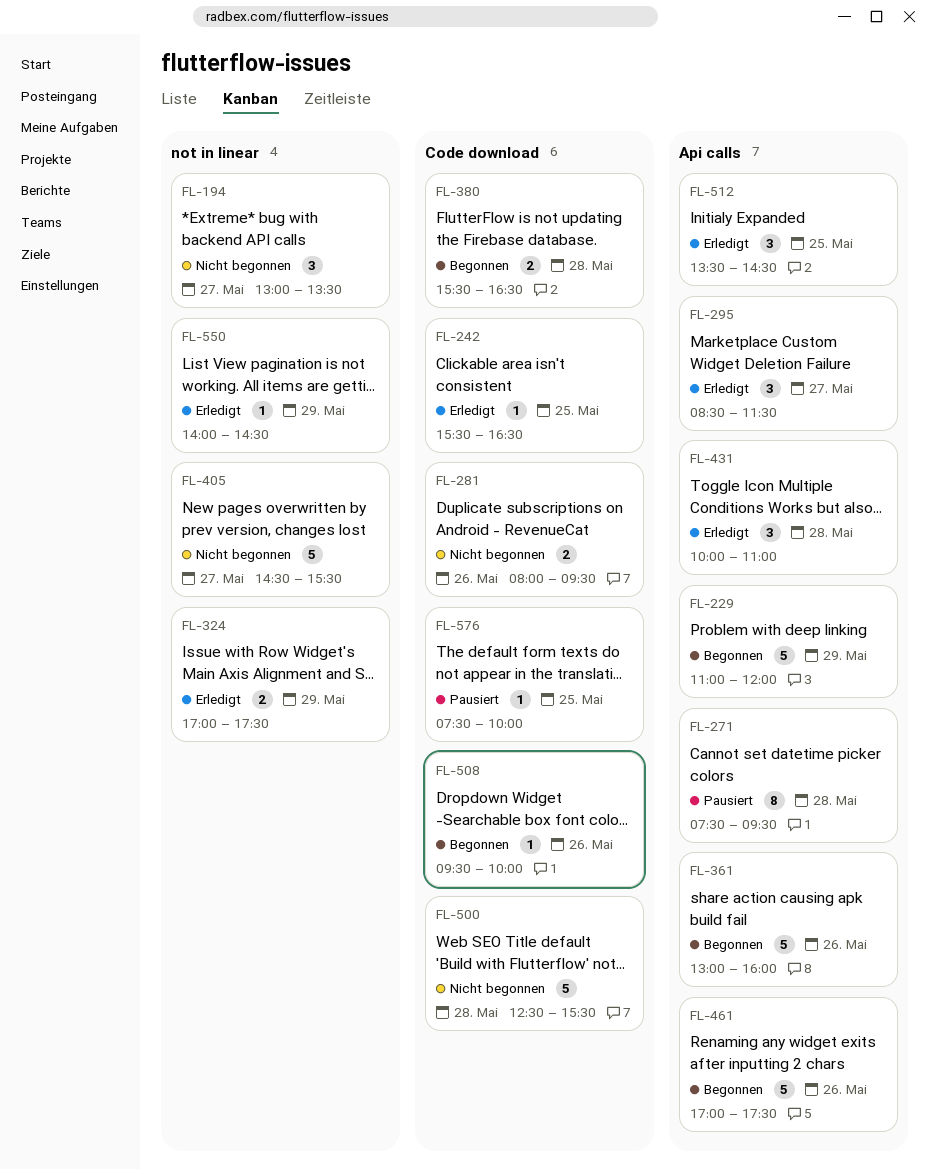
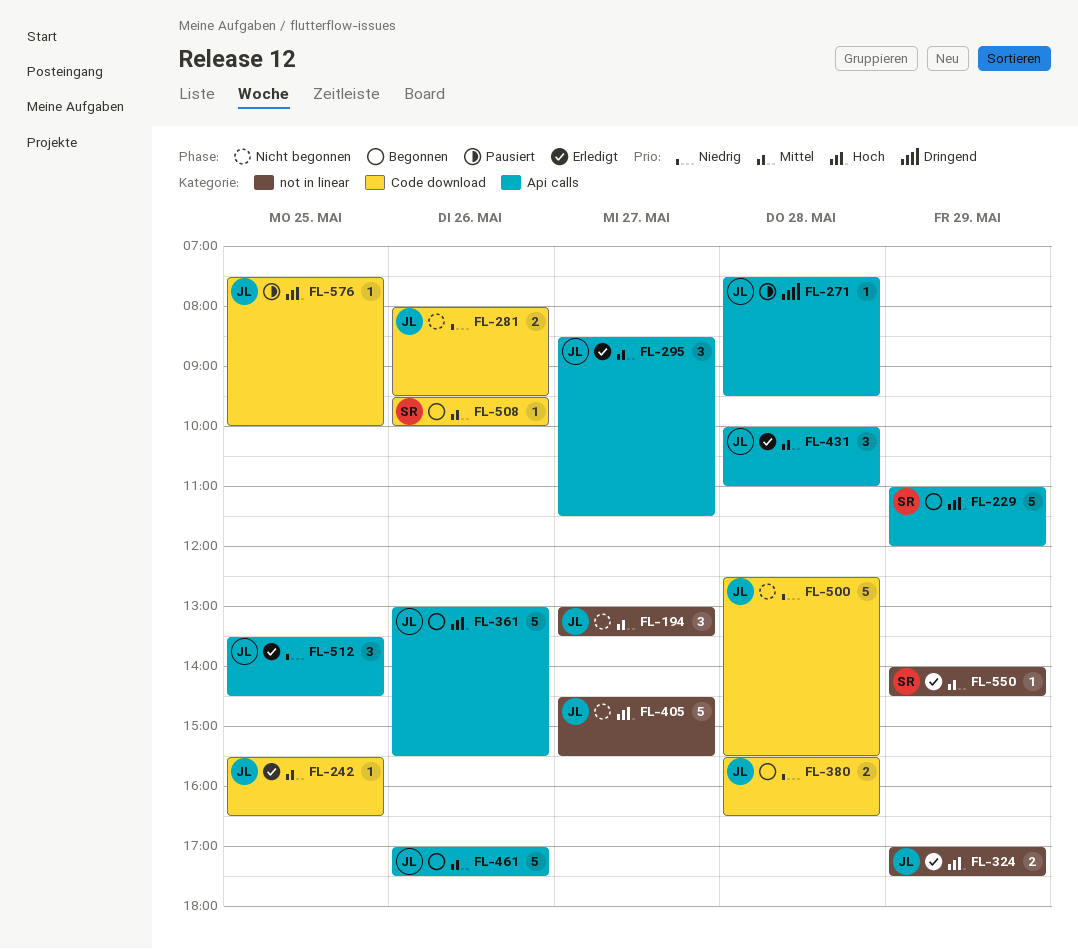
FL-271, estimate: 8 -> 1
FL-361, ends: 16:00 -> 15:30

